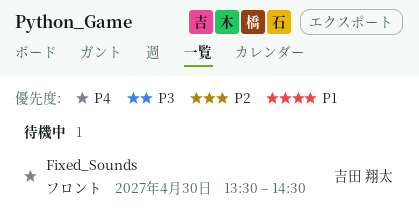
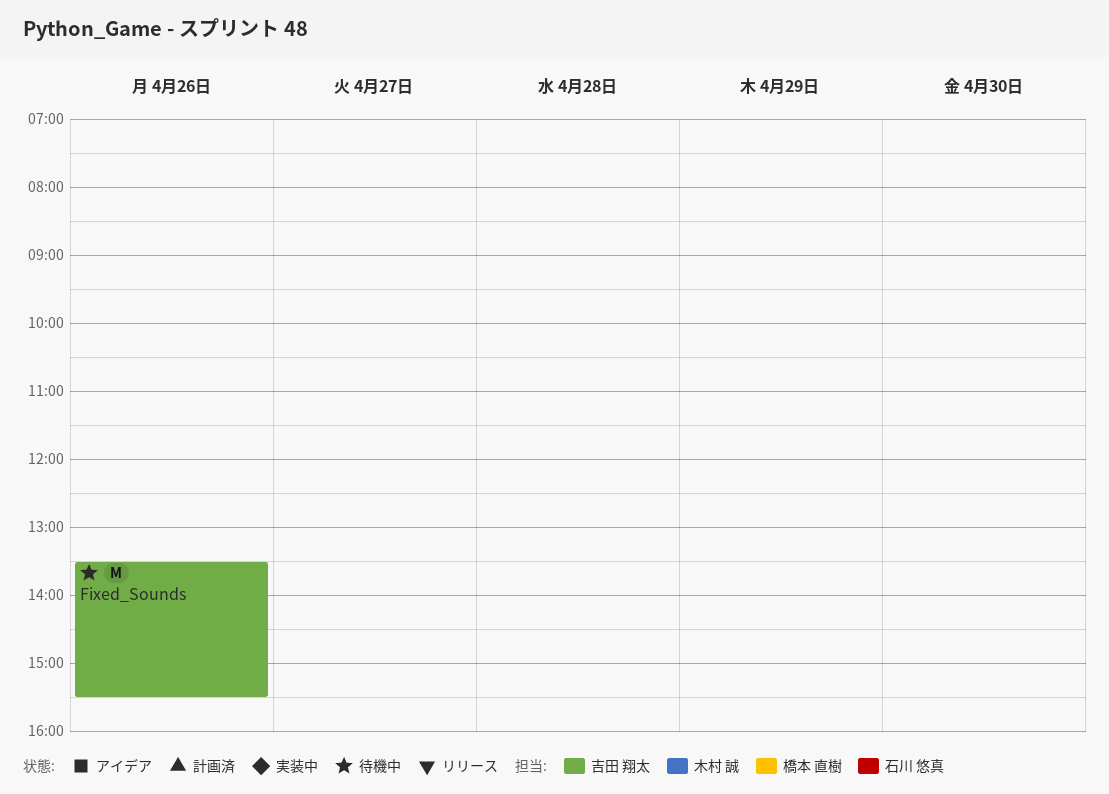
Fixed_Sounds, day: Apr 30 -> Apr 26
Fixed_Sounds, ends: 14:30 -> 15:30

